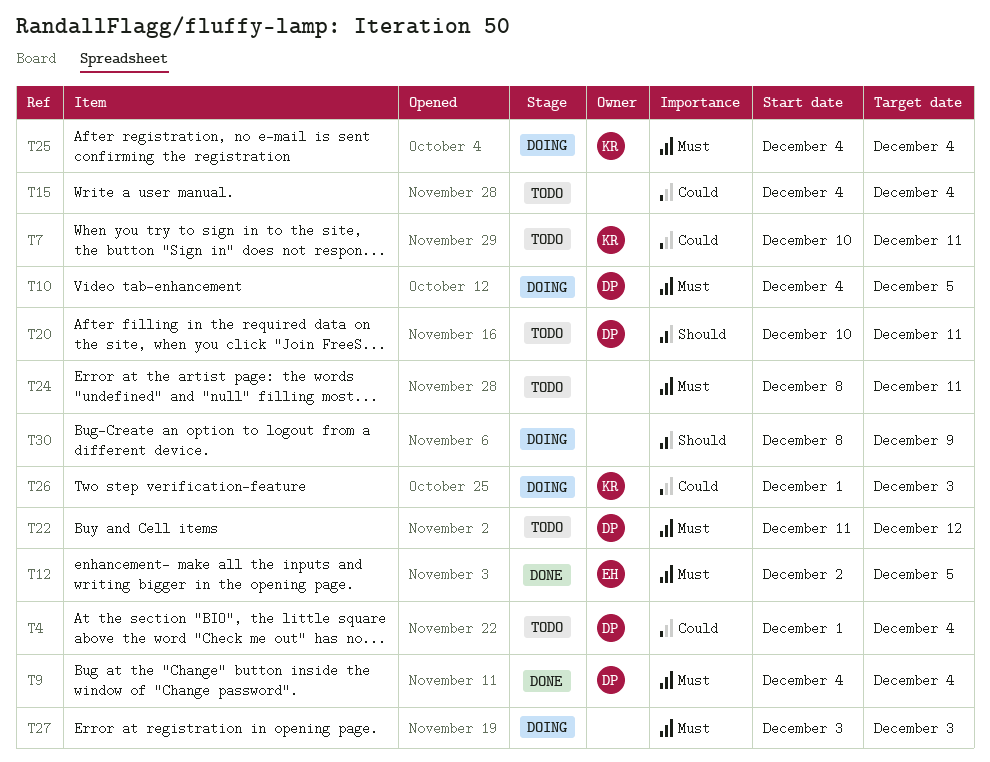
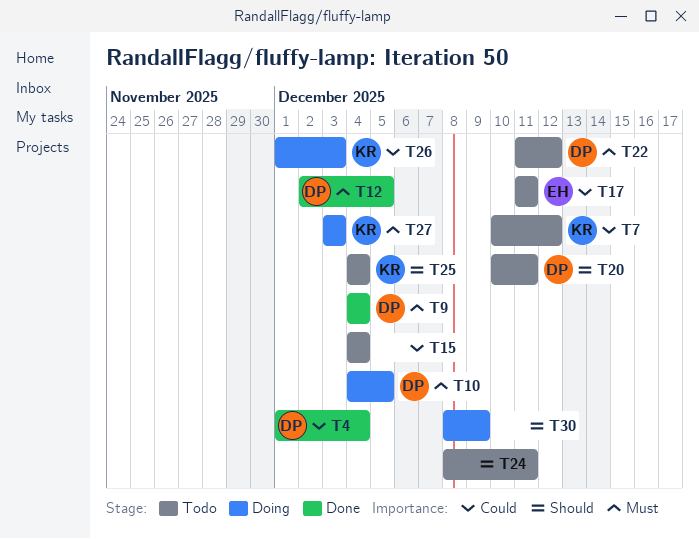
T4, status: Todo -> Done
T7, due: Dec 11 -> Dec 12
T12, owner: EH -> DP
T17: none -> present
T24, priority: Must -> Should
T25, status: Doing -> Todo
T25, priority: Must -> Should
T27, owner: none -> KR

